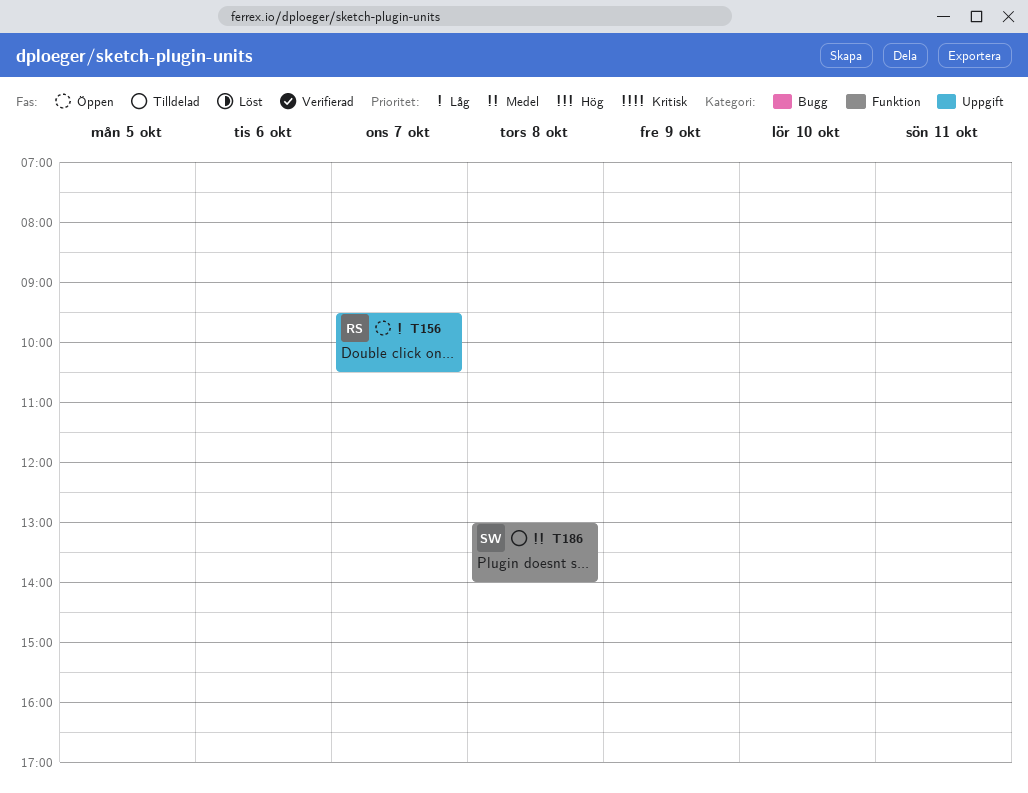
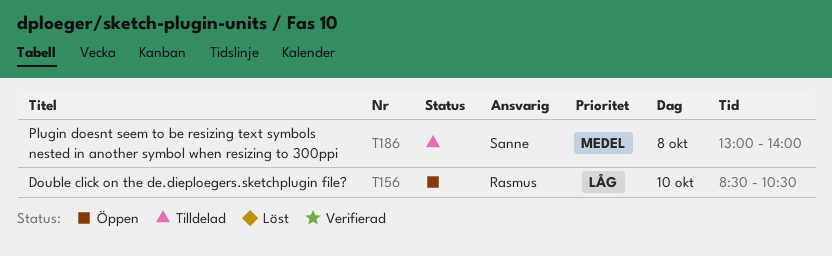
T156, day: Oct 7 -> Oct 10
T156, begins: 09:30 -> 08:30

